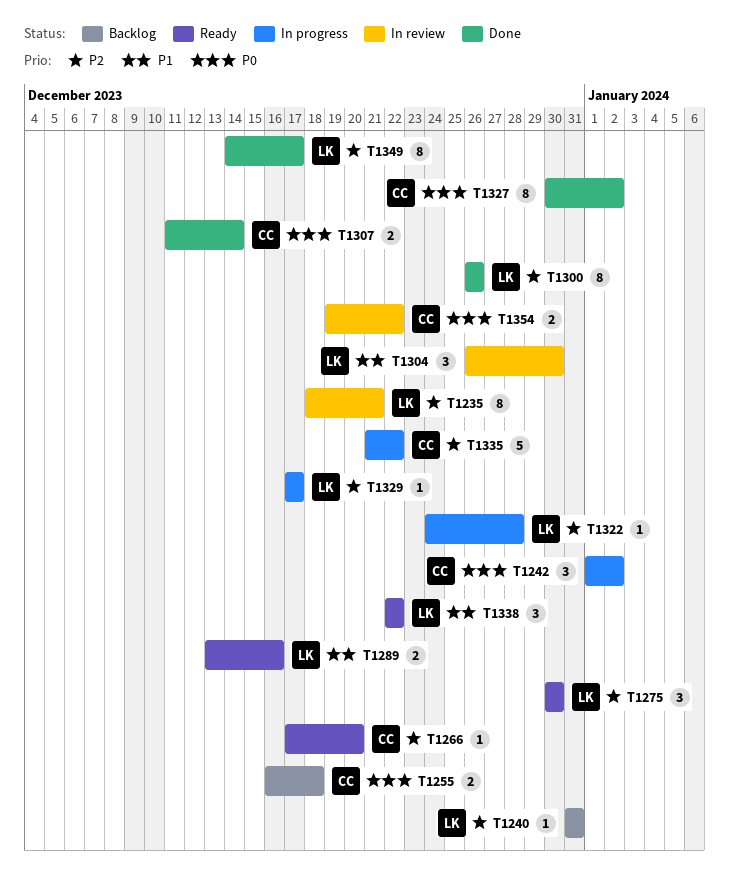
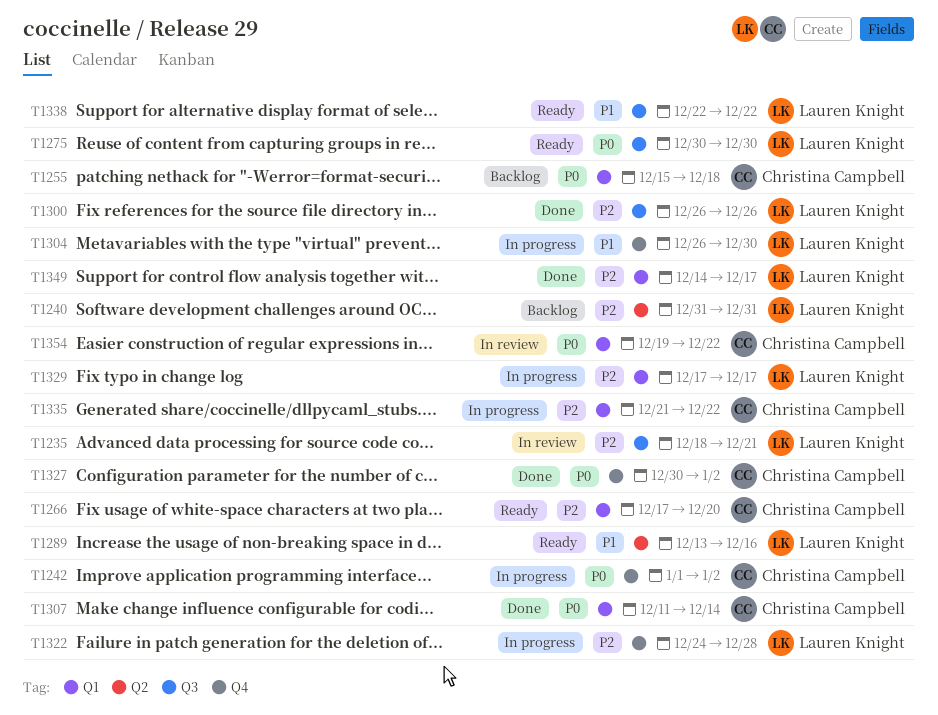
T1255, start: Dec 16 -> Dec 15
T1275, priority: P2 -> P0
T1304, status: In review -> In progress

